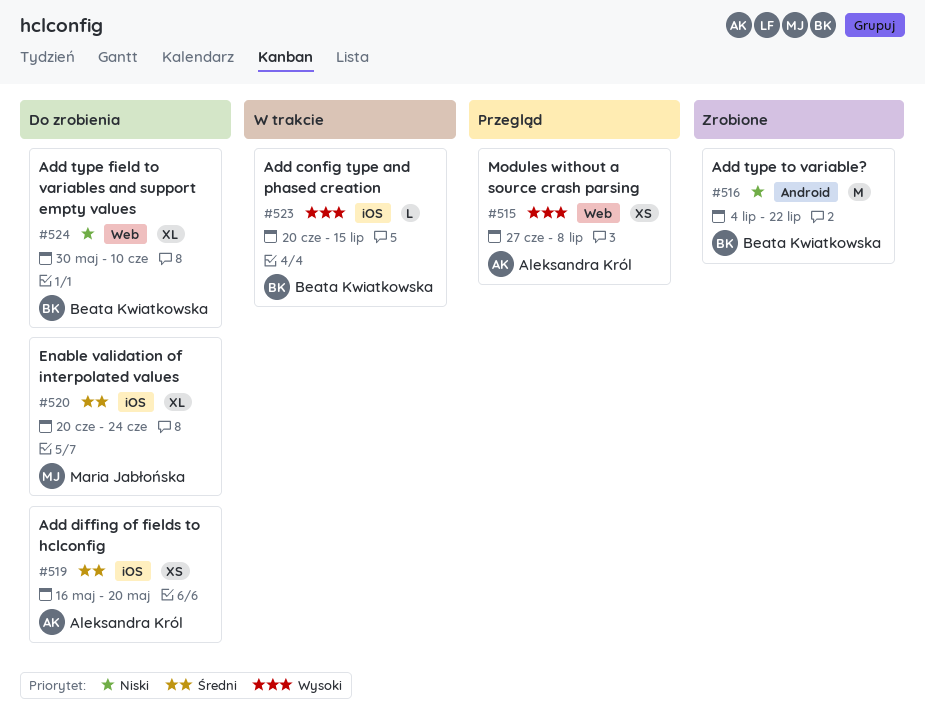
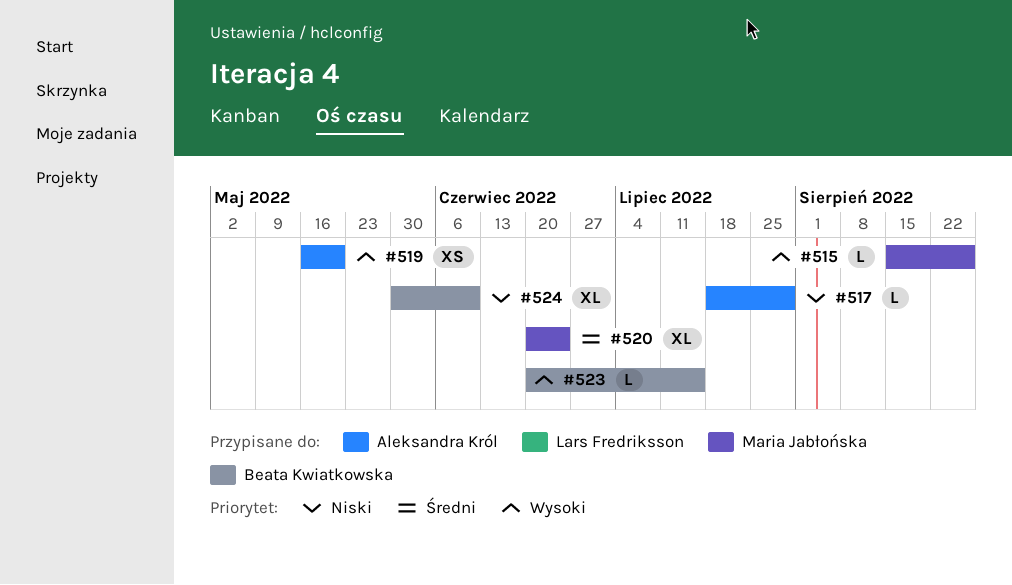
#515, owner: Aleksandra Król -> Maria Jabłońska
#515, estimate: XS -> L
#515, start: Jun 27 -> Aug 15
#515, due: Jul 8 -> Aug 26
#516: present -> none
#517: none -> present
#519, priority: Średni -> Wysoki

